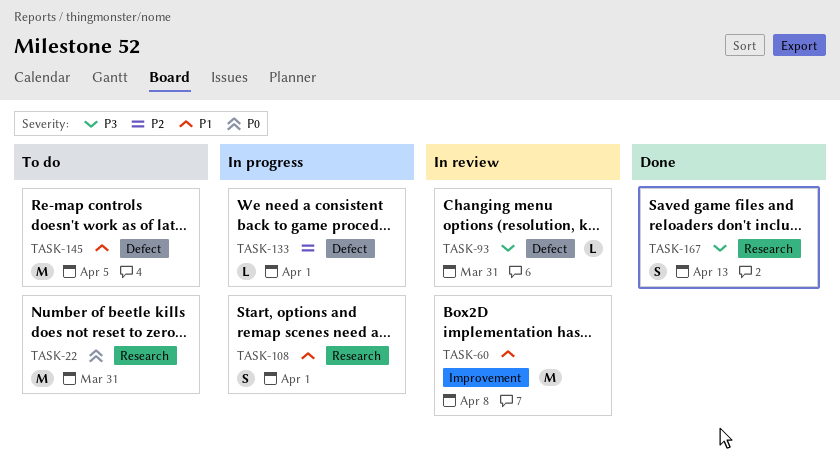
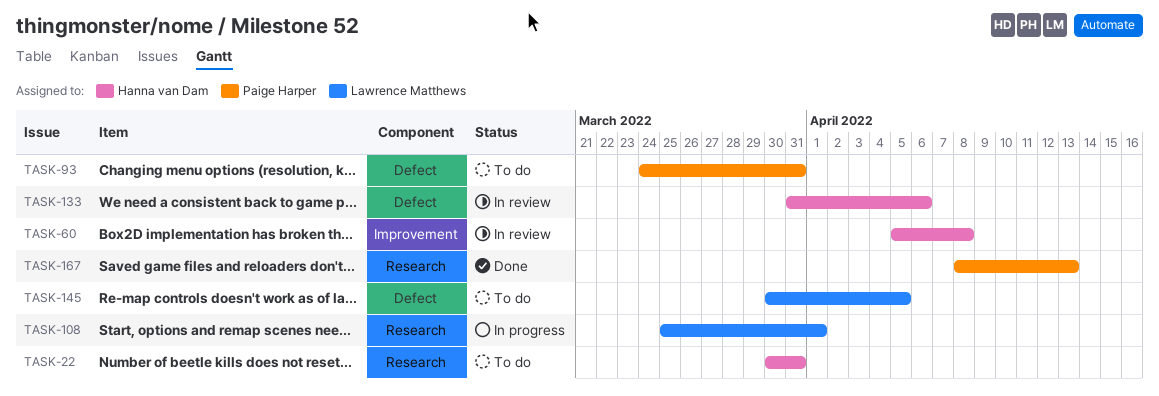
TASK-93, status: In review -> To do
TASK-133, status: In progress -> In review
TASK-133, due: Apr 1 -> Apr 6

